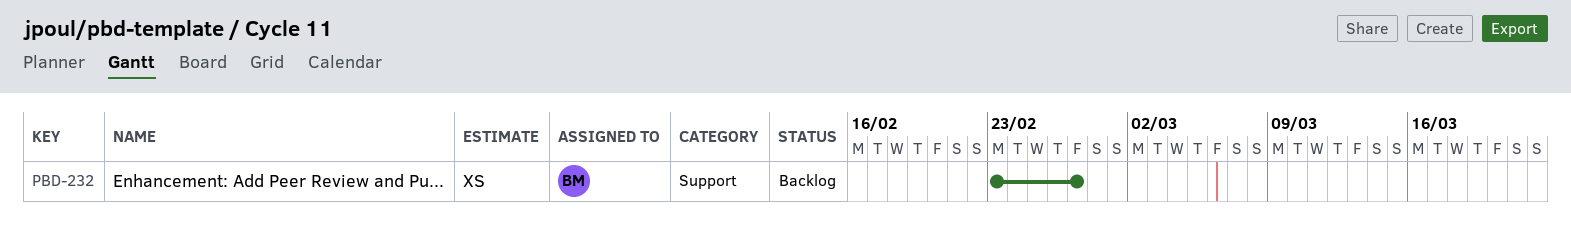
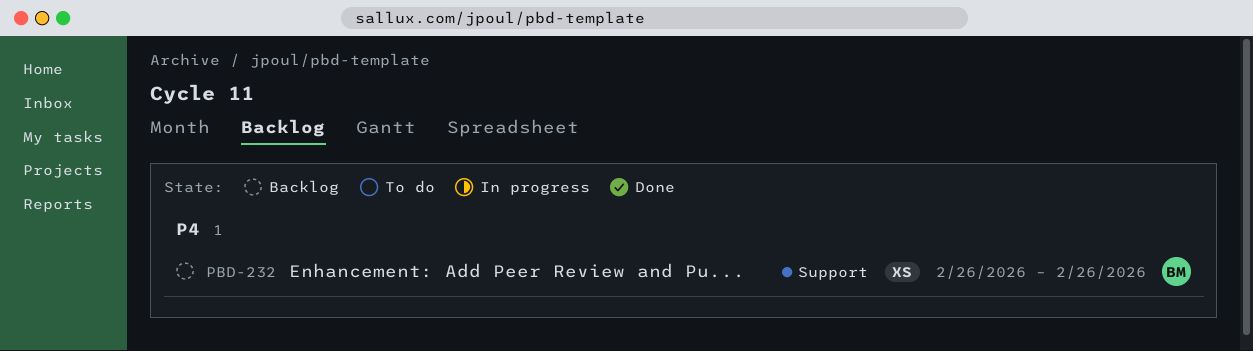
PBD-232, start: Feb 23 -> Feb 26
PBD-232, due: Feb 27 -> Feb 26

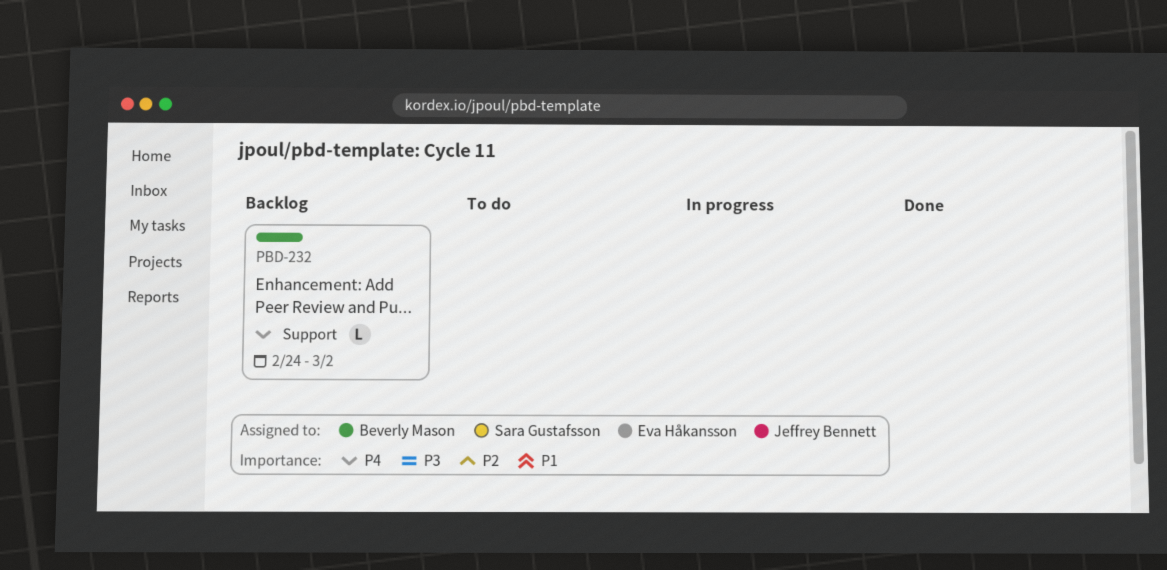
PBD-232, estimate: XS -> L
PBD-232, start: Feb 26 -> Feb 24
PBD-232, due: Feb 26 -> Mar 2

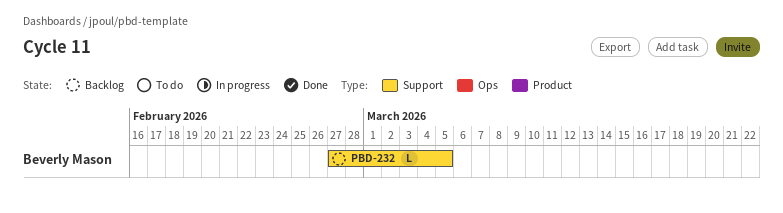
PBD-232, start: Feb 24 -> Feb 27
PBD-232, due: Mar 2 -> Mar 5

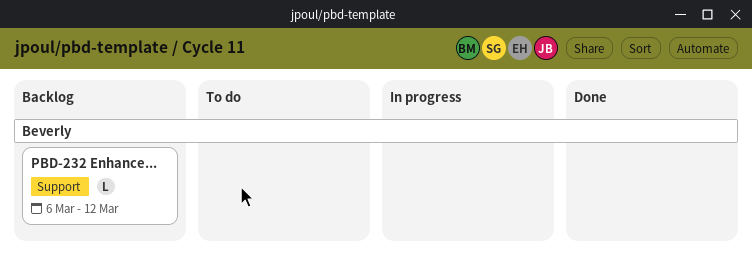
PBD-232, start: Feb 27 -> Mar 6
PBD-232, due: Mar 5 -> Mar 12

